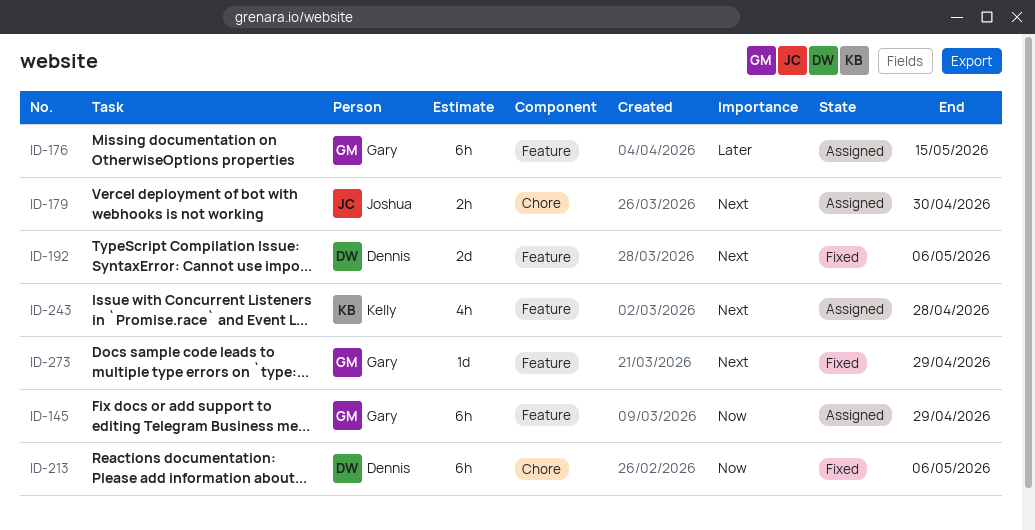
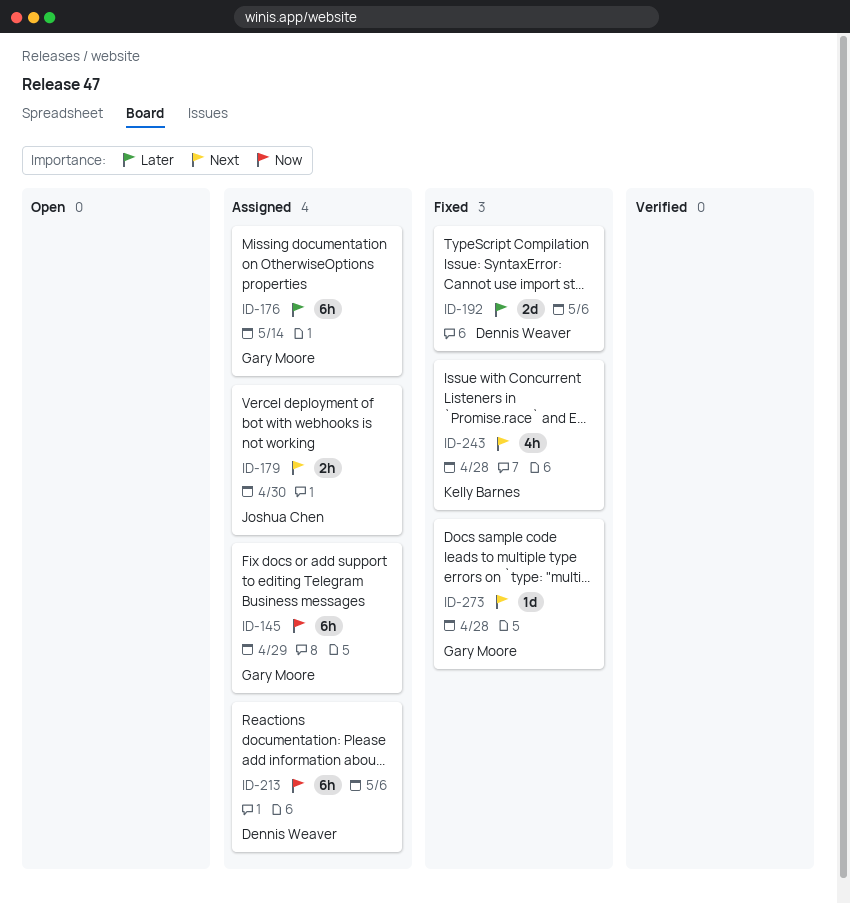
ID-176, due: May 15 -> May 14
ID-192, priority: Next -> Later
ID-213, status: Fixed -> Assigned
ID-243, status: Assigned -> Fixed
ID-273, due: Apr 29 -> Apr 28

